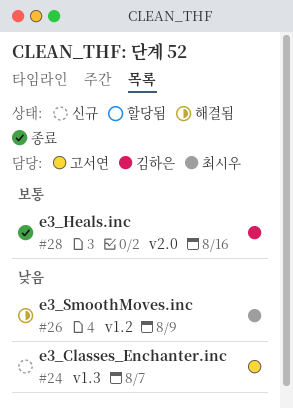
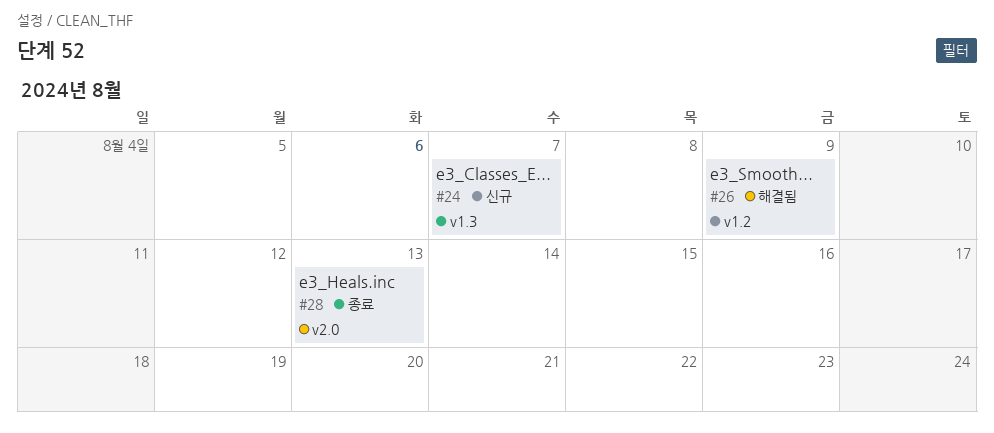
#28, due: Aug 16 -> Aug 13

